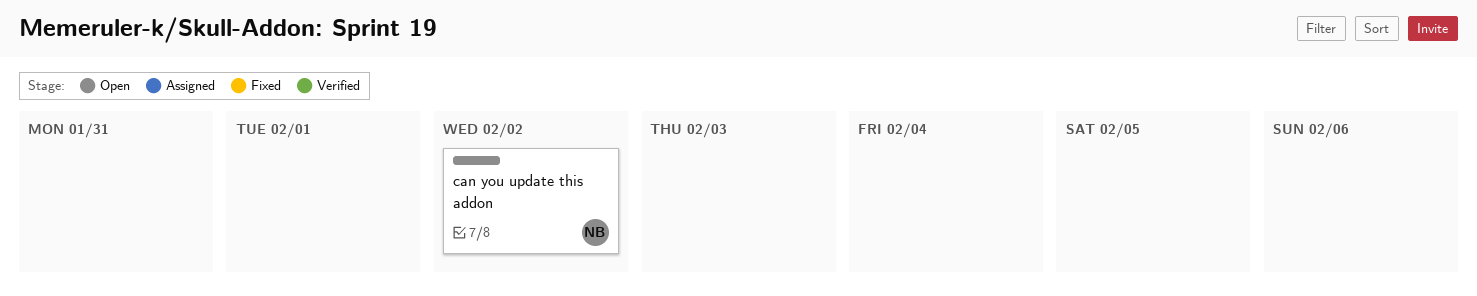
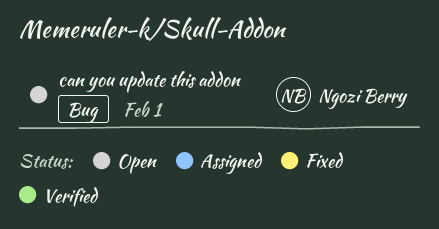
can you update this addon, due: Feb 2 -> Feb 1

